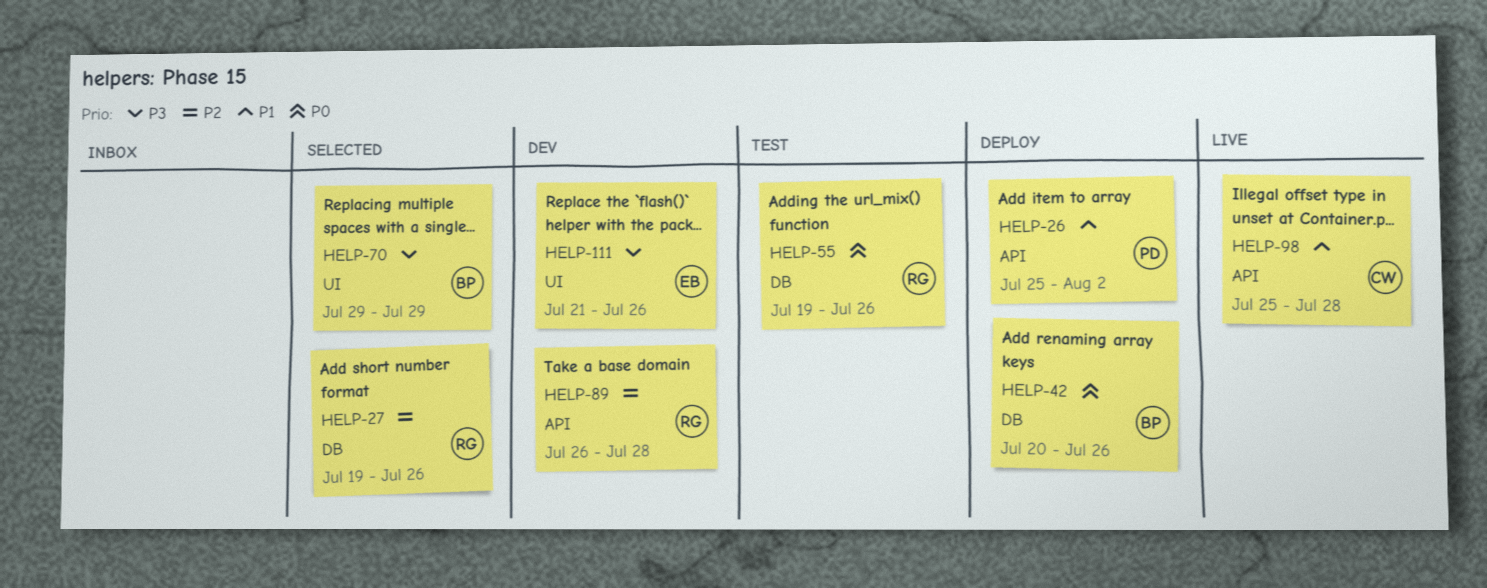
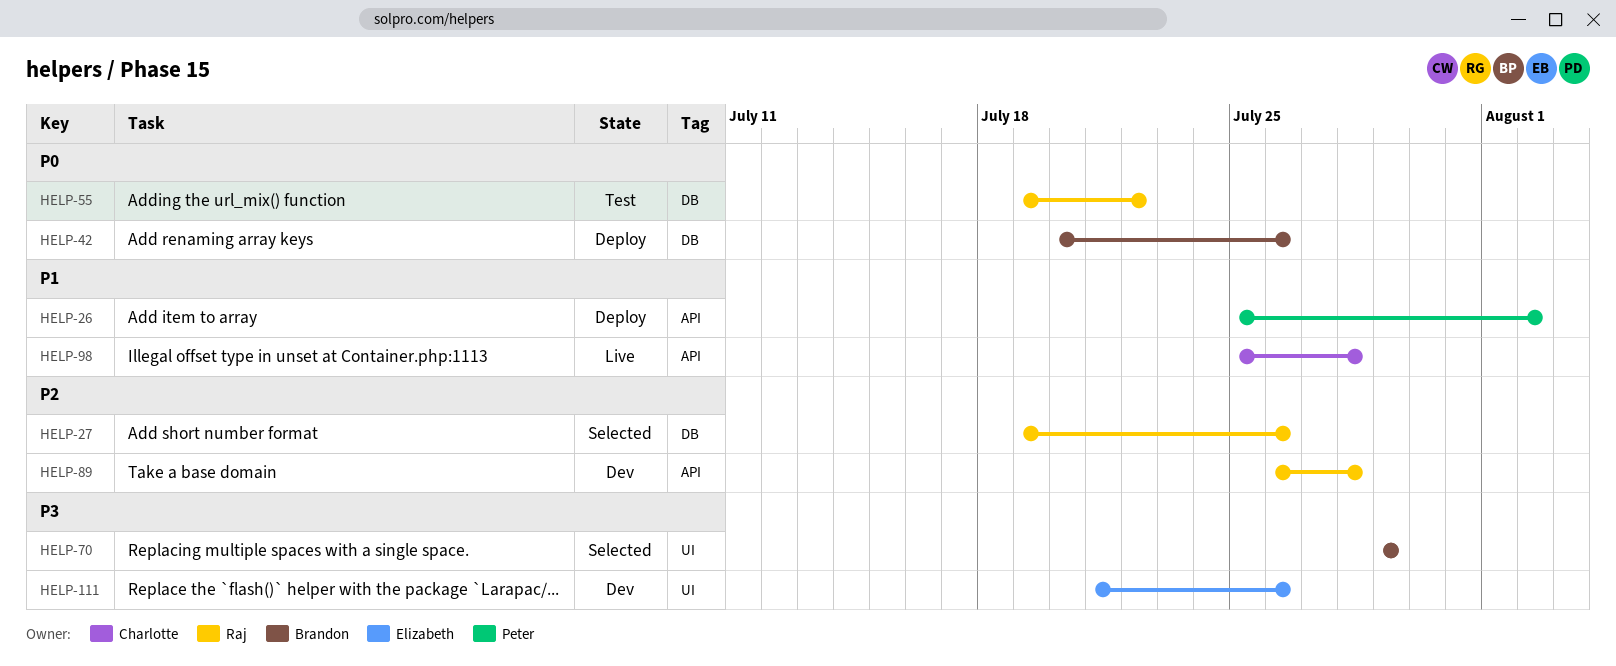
HELP-55, due: Jul 26 -> Jul 22

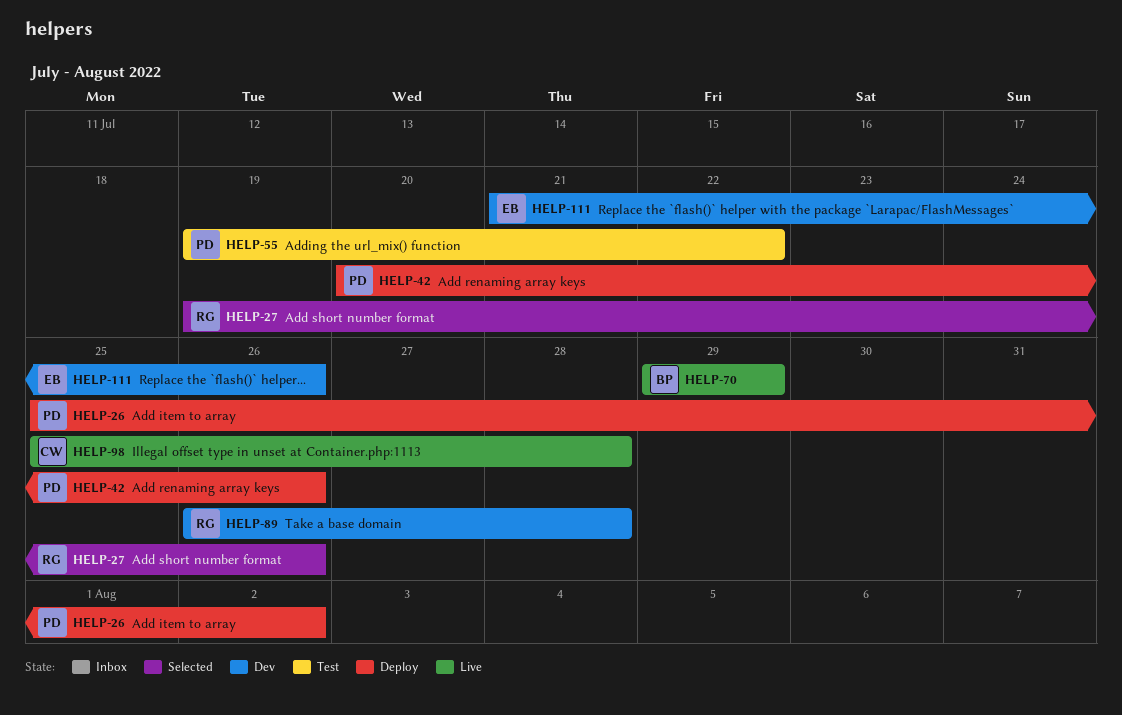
HELP-42, owner: Brandon -> Peter
HELP-55, owner: Raj -> Peter
HELP-70, status: Selected -> Live

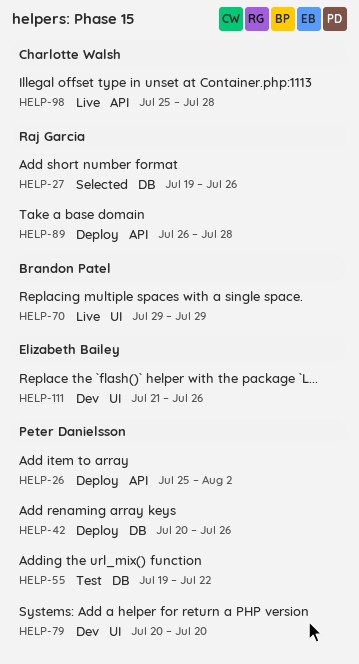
HELP-79: none -> present
HELP-89, status: Dev -> Deploy

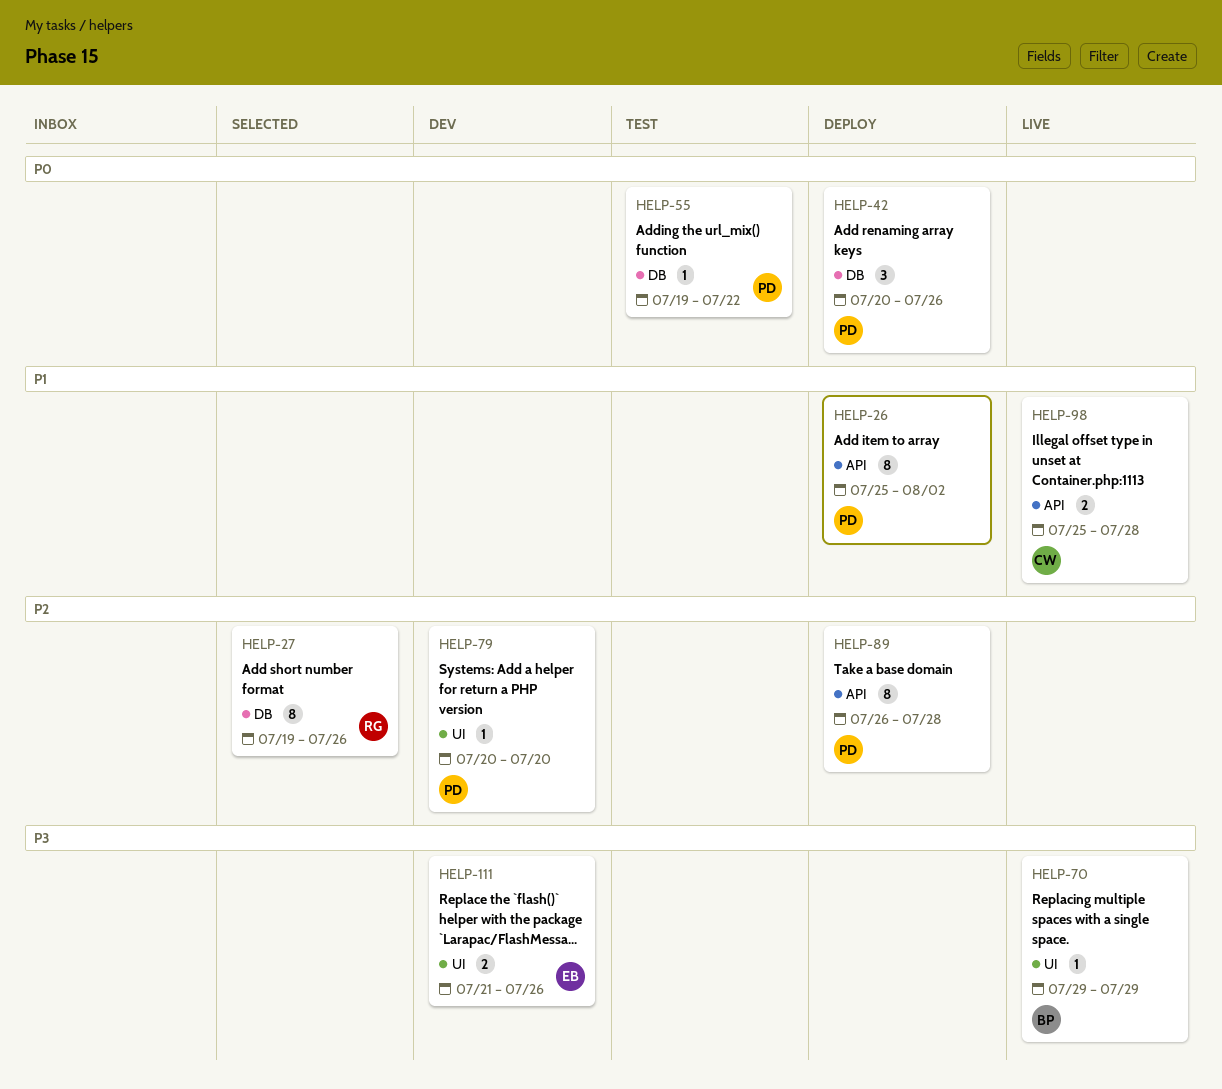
HELP-89, owner: Raj Garcia -> Peter Danielsson

